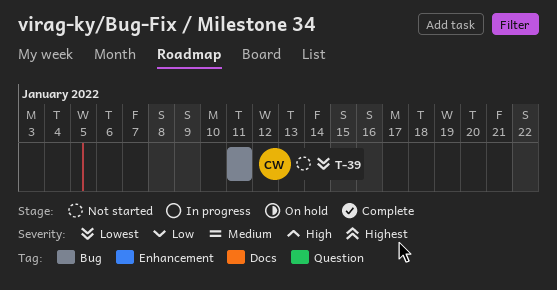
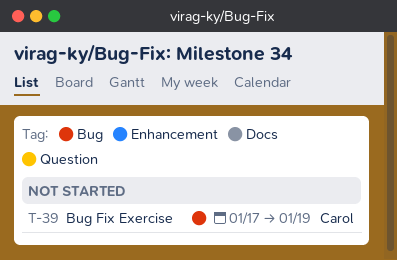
T-39, start: Jan 11 -> Jan 17
T-39, due: Jan 11 -> Jan 19

